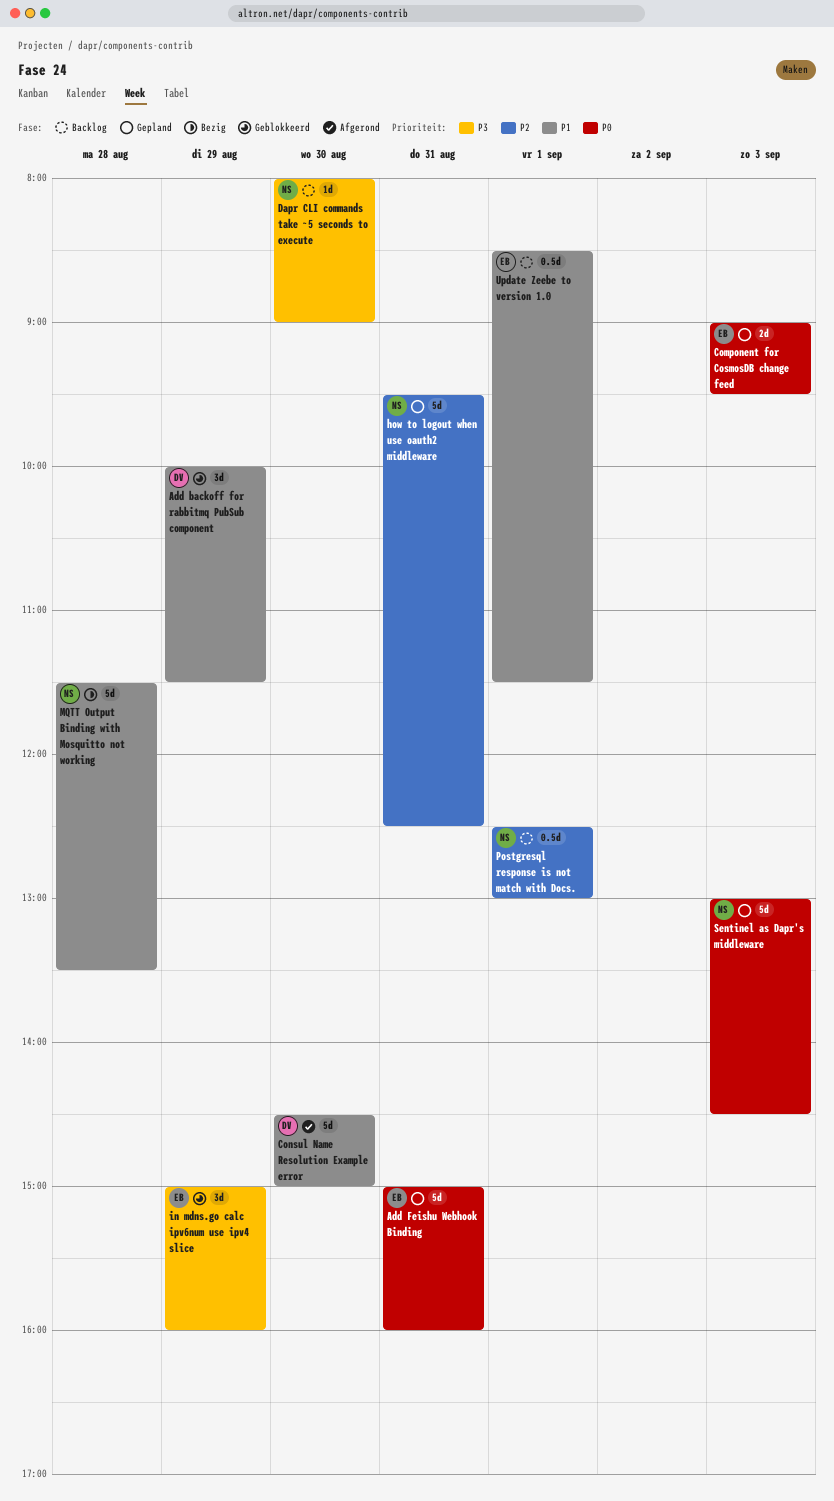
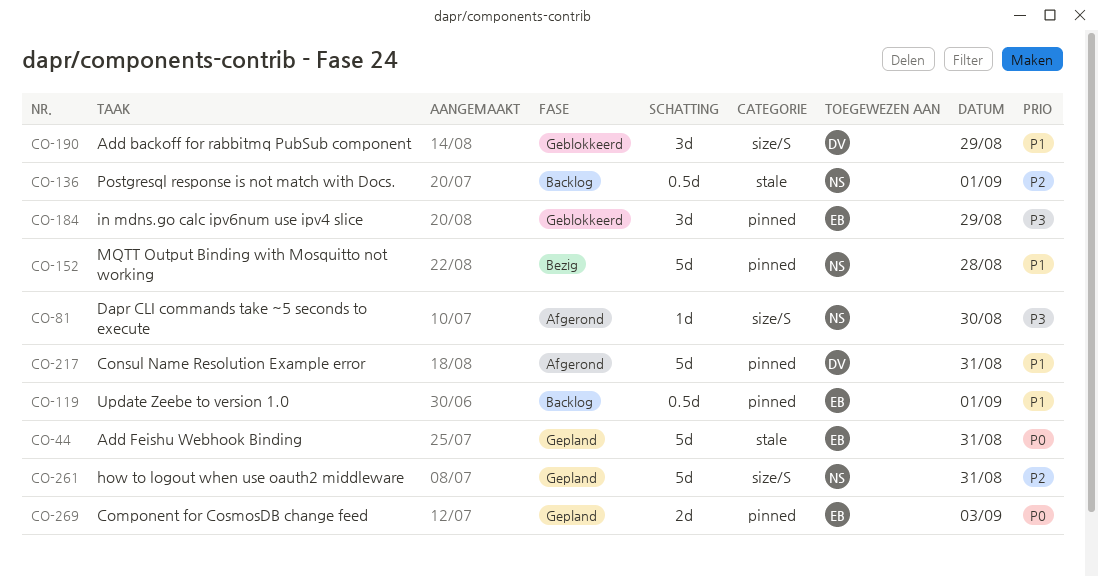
Consul Name Resolution Example error, day: Aug 30 -> Aug 31
Dapr CLI commands take ~5 seconds to execute, status: Backlog -> Afgerond
Sentinel as Dapr's middleware: present -> none

